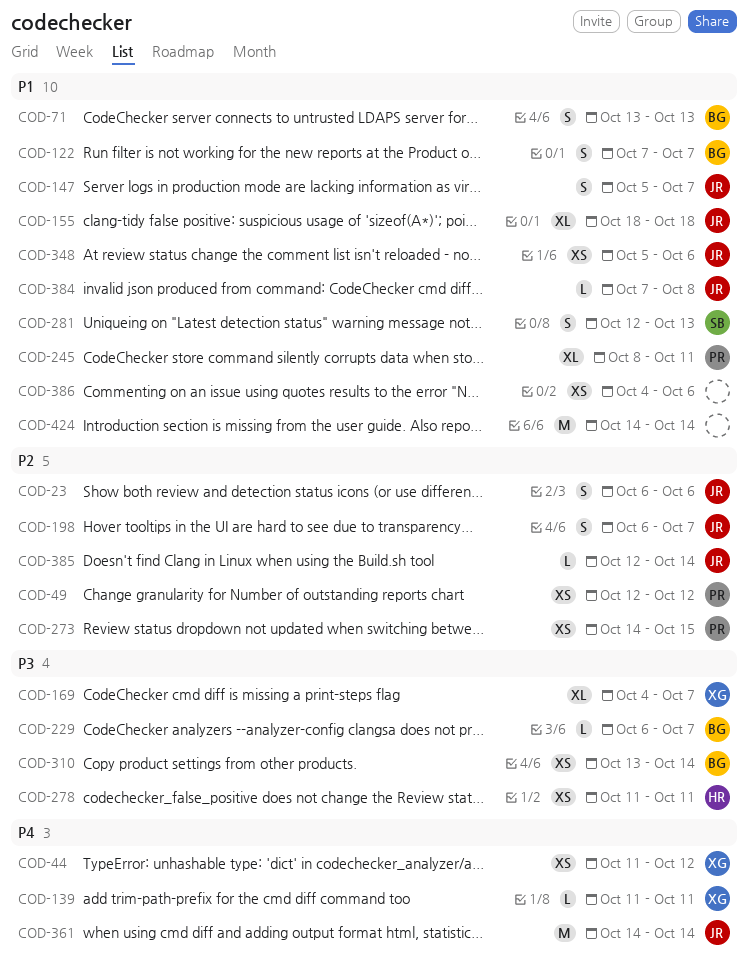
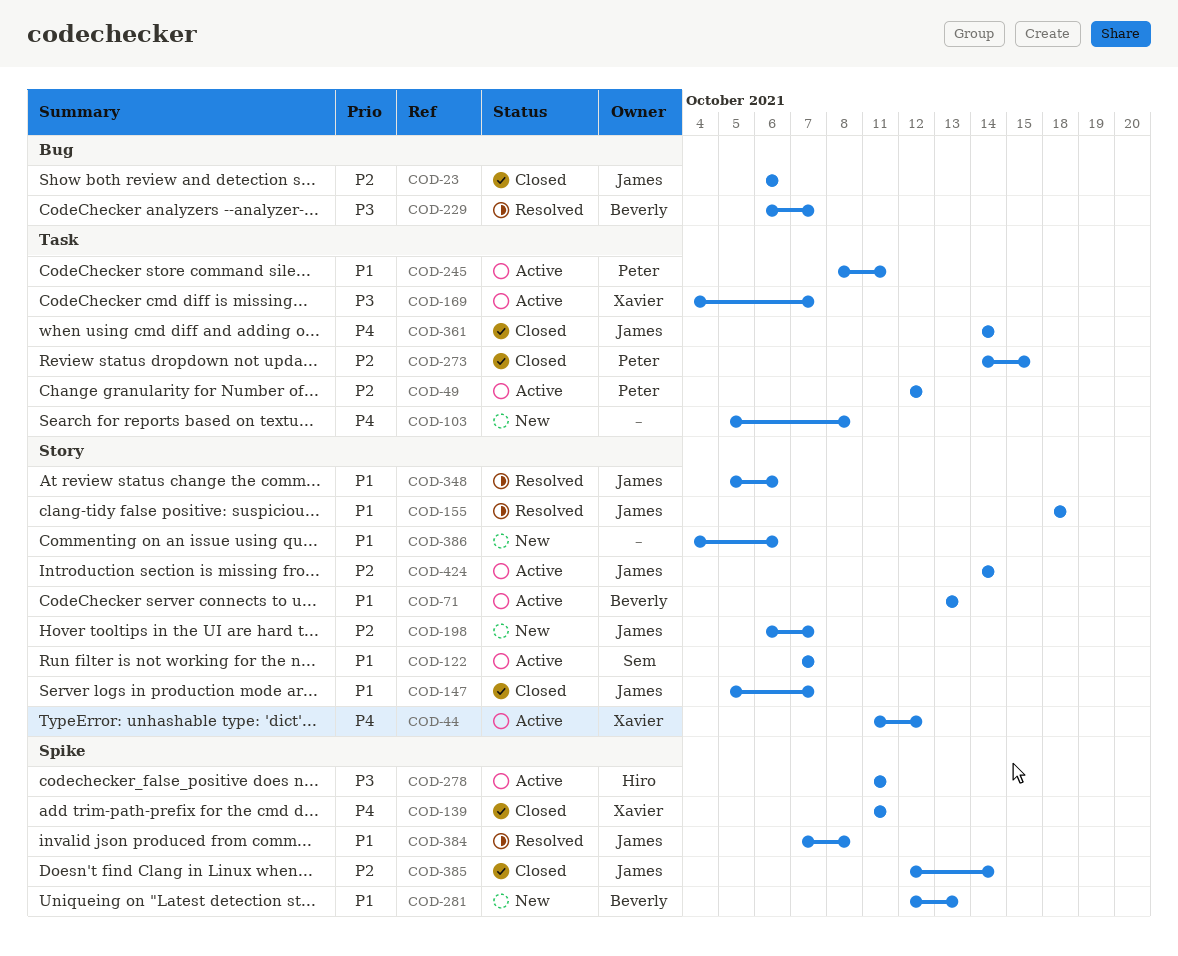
COD-103: none -> present
COD-122, owner: Beverly -> Sem
COD-281, owner: Sem -> Beverly
COD-310: present -> none
COD-424, owner: none -> James
COD-424, priority: P1 -> P2

